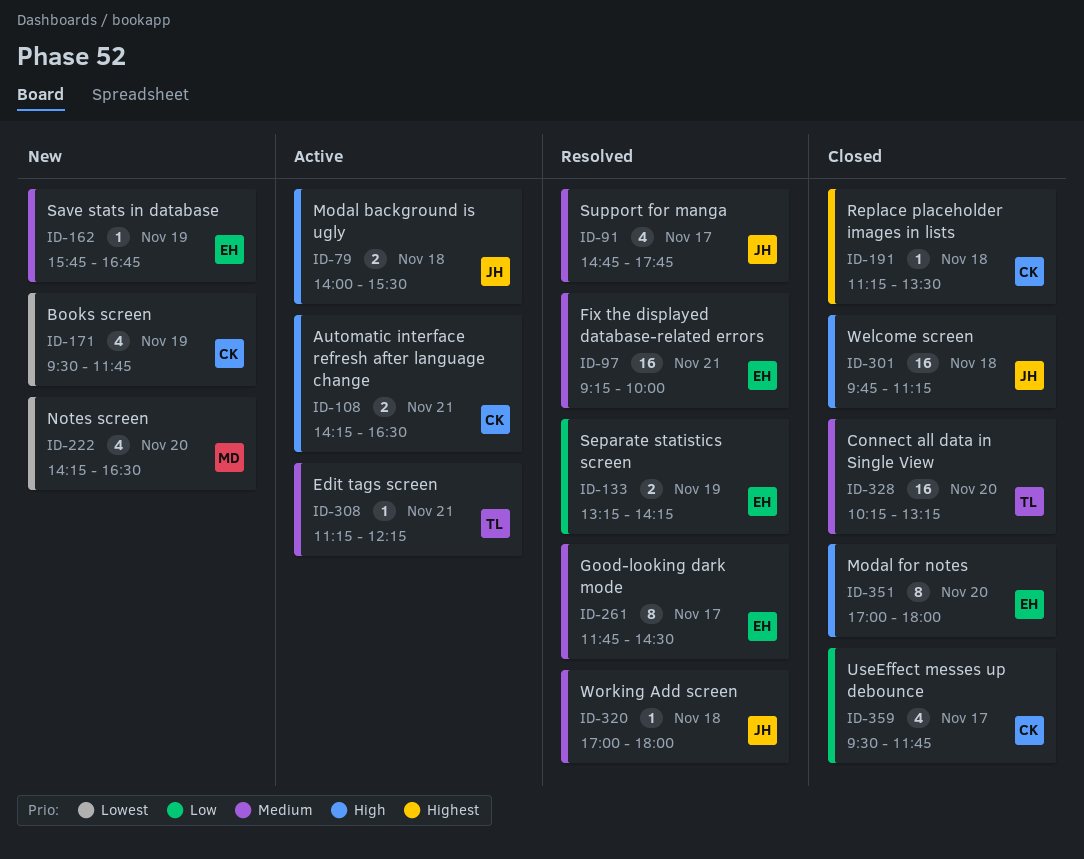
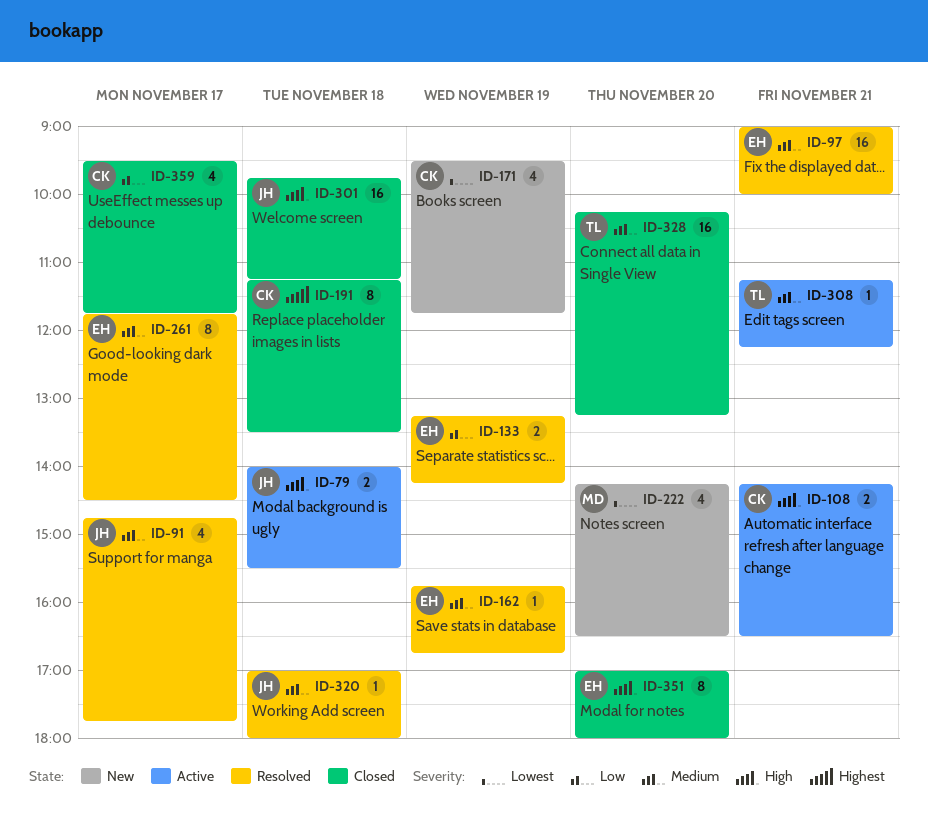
ID-97, begins: 09:15 -> 09:00
ID-162, status: New -> Resolved
ID-191, estimate: 1 -> 8

